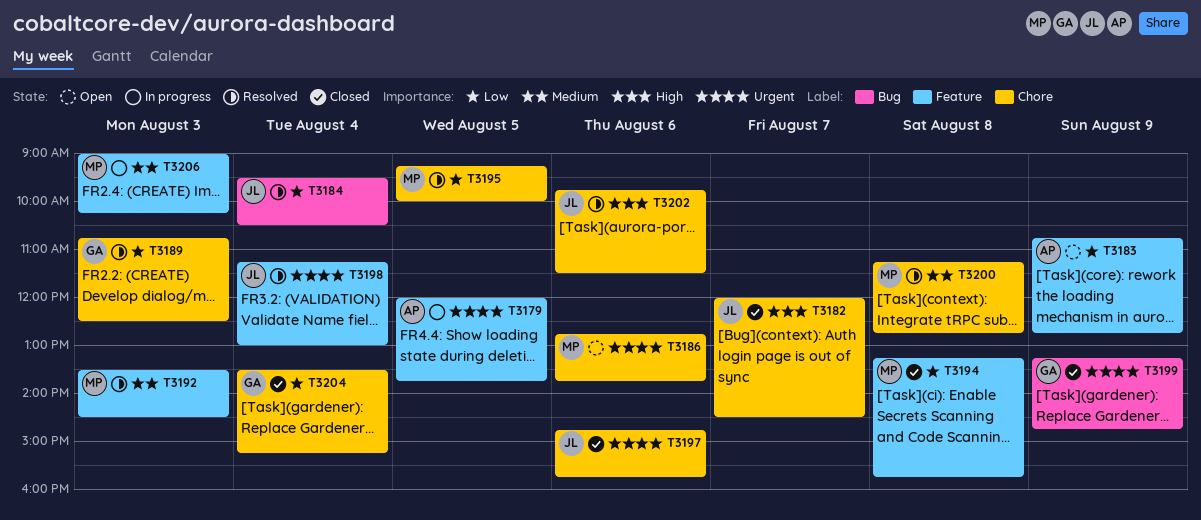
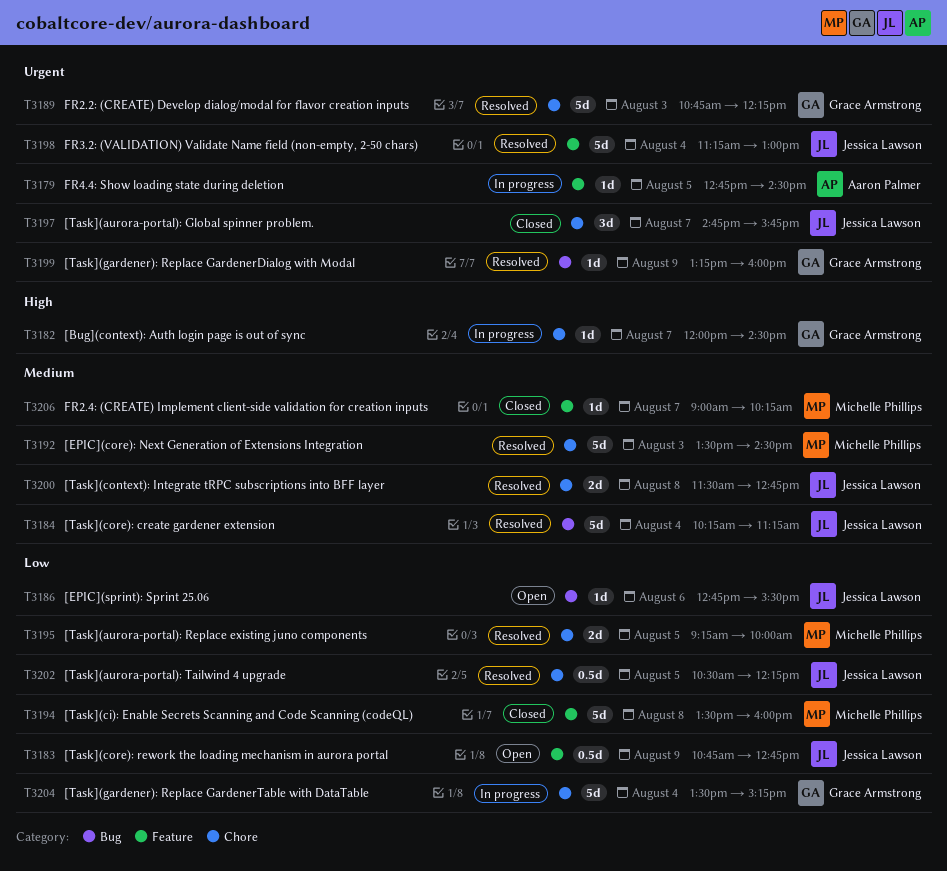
T3179, begins: 12:00 -> 12:45
T3179, ends: 13:45 -> 14:30
T3182, status: Closed -> In progress
T3182, owner: Jessica Lawson -> Grace Armstrong
T3183, owner: Aaron Palmer -> Jessica Lawson
T3184, priority: Low -> Medium
T3184, begins: 09:30 -> 10:15
T3184, ends: 10:30 -> 11:15
T3186, owner: Michelle Phillips -> Jessica Lawson
T3186, priority: Urgent -> Low
T3186, label: Chore -> Bug
T3186, ends: 13:45 -> 15:30
T3189, priority: Low -> Urgent
T3189, ends: 12:30 -> 12:15
T3192, label: Feature -> Chore
T3194, begins: 13:15 -> 13:30
T3194, ends: 15:45 -> 16:00
T3197, day: Aug 6 -> Aug 7
T3199, status: Closed -> Resolved
T3199, ends: 14:45 -> 16:00
T3200, owner: Michelle Phillips -> Jessica Lawson
T3200, begins: 11:15 -> 11:30
T3202, priority: High -> Low
T3202, day: Aug 6 -> Aug 5
T3202, begins: 09:45 -> 10:30
T3202, ends: 11:30 -> 12:15
T3204, status: Closed -> In progress
T3206, status: In progress -> Closed
T3206, day: Aug 3 -> Aug 7

